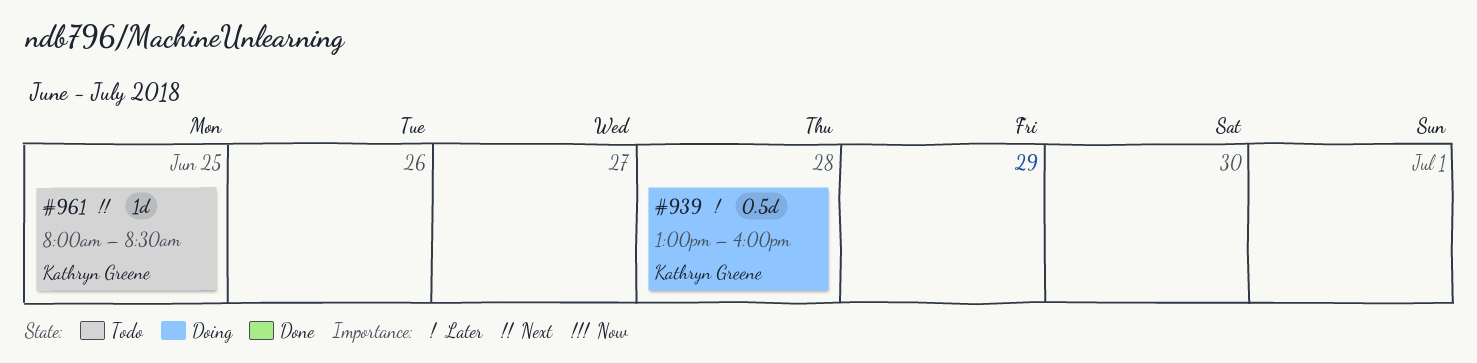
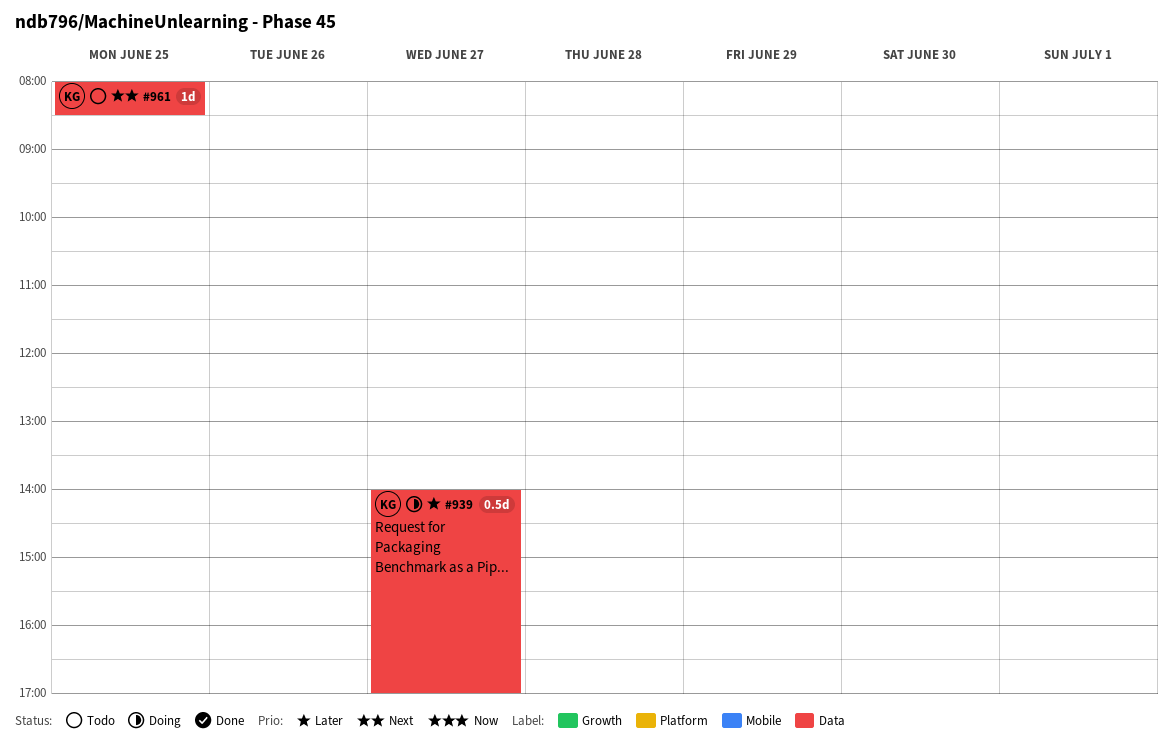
#939, day: Jun 28 -> Jun 27
#939, begins: 13:00 -> 14:00
#939, ends: 16:00 -> 17:00

